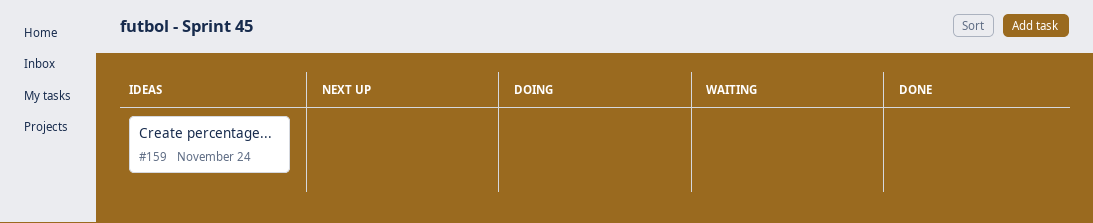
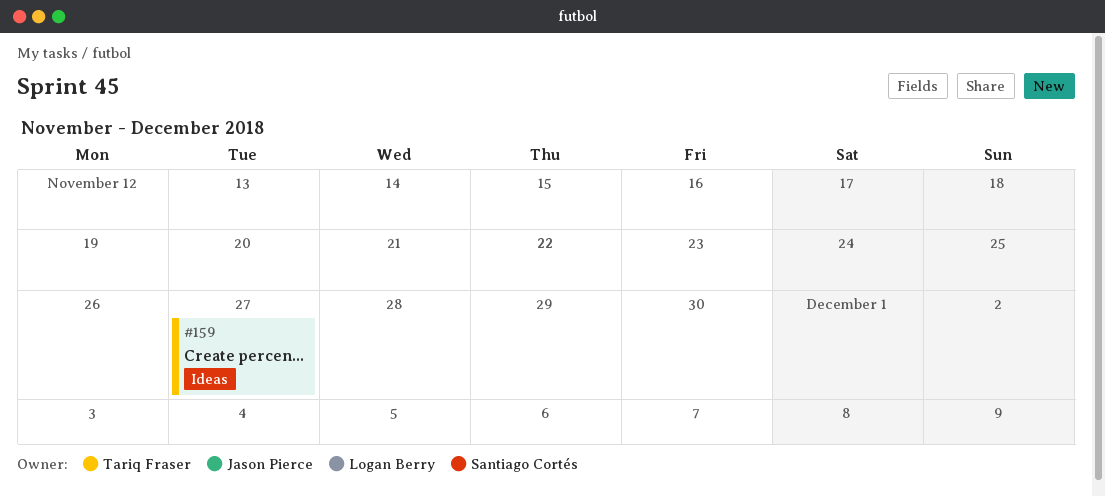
#159, due: Nov 24 -> Nov 27

